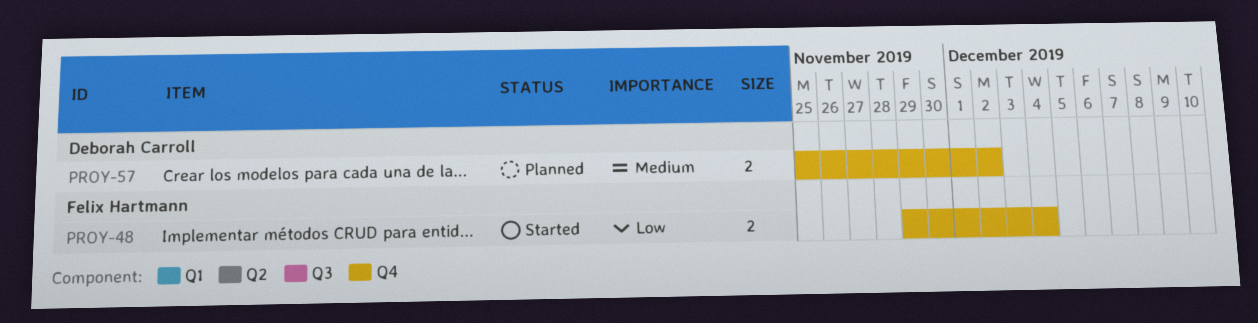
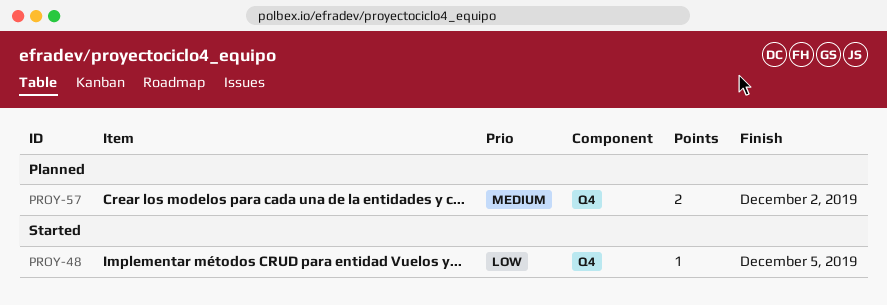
PROY-48, estimate: 2 -> 1
PROY-48, due: Dec 4 -> Dec 5

